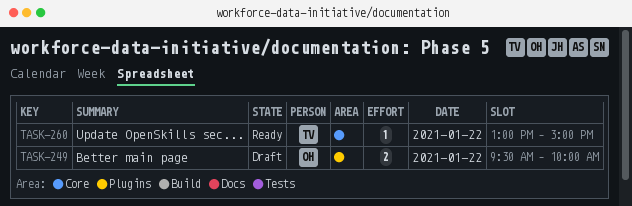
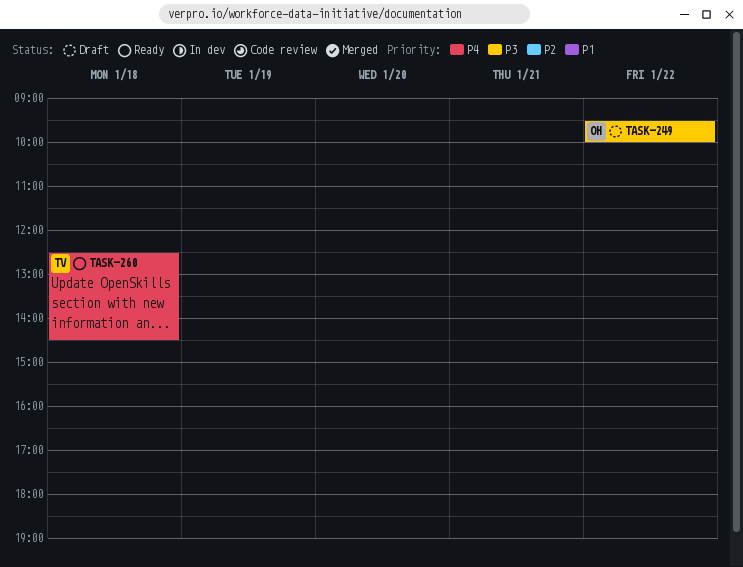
TASK-260, day: Jan 22 -> Jan 18
TASK-260, begins: 13:00 -> 12:30
TASK-260, ends: 15:00 -> 14:30

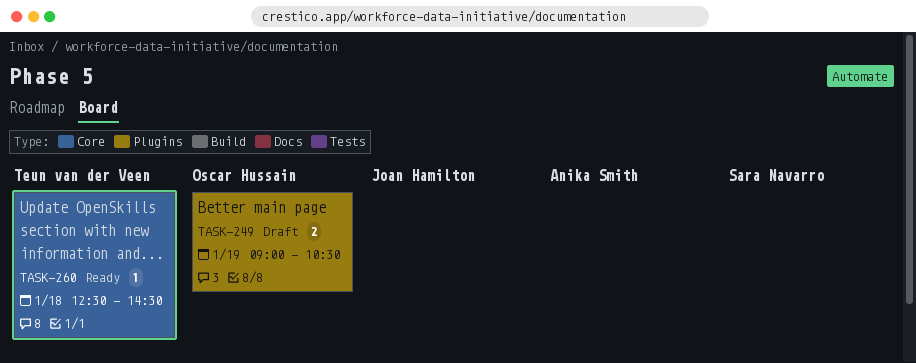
TASK-249, day: Jan 22 -> Jan 19
TASK-249, begins: 09:30 -> 09:00
TASK-249, ends: 10:00 -> 10:30

